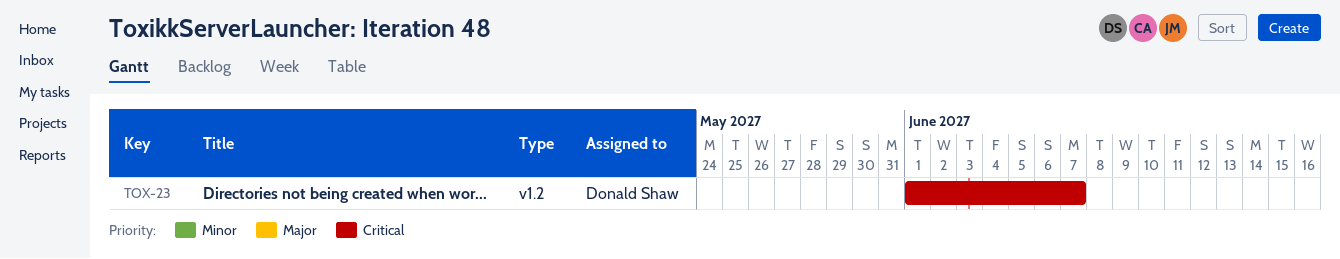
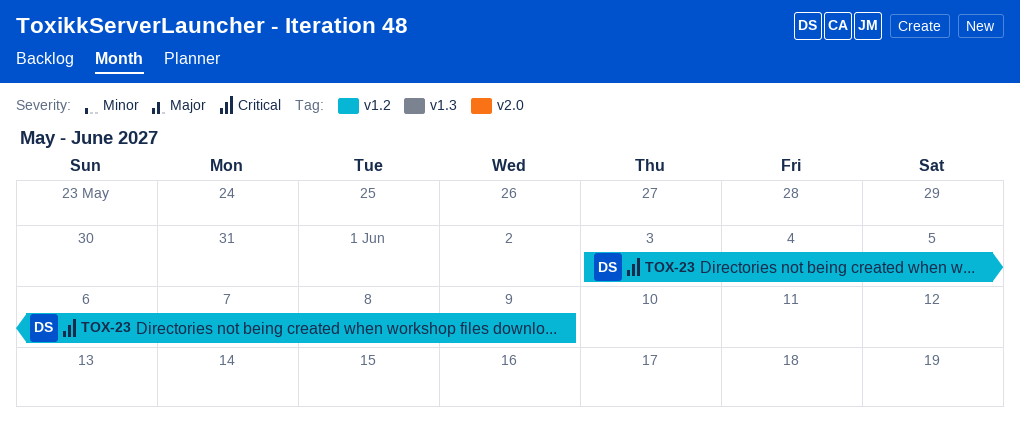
TOX-23, start: Jun 1 -> Jun 3
TOX-23, due: Jun 7 -> Jun 9

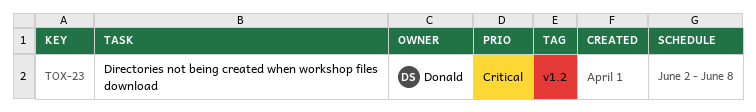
TOX-23, start: Jun 3 -> Jun 2
TOX-23, due: Jun 9 -> Jun 8

